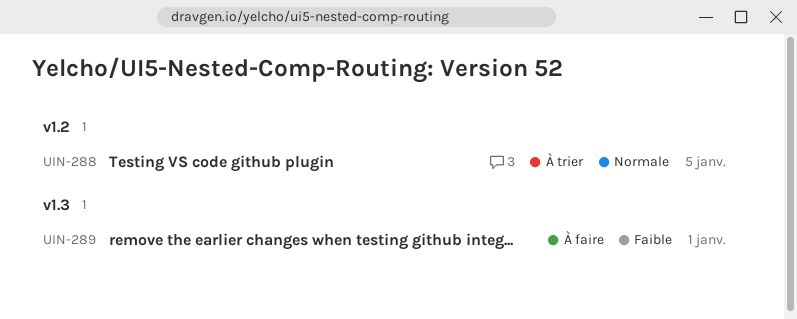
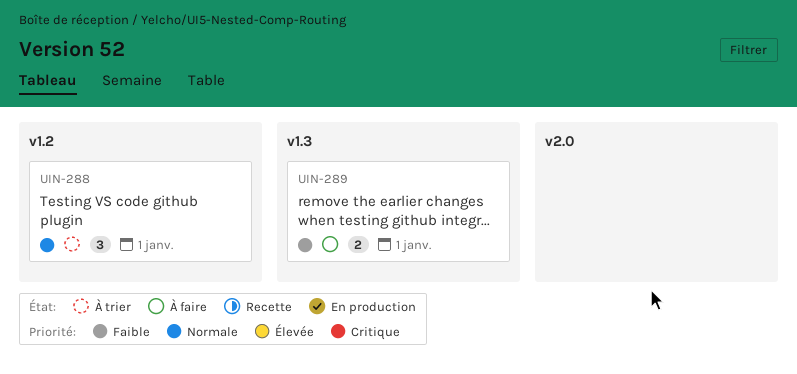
UIN-288, due: Jan 5 -> Jan 1

